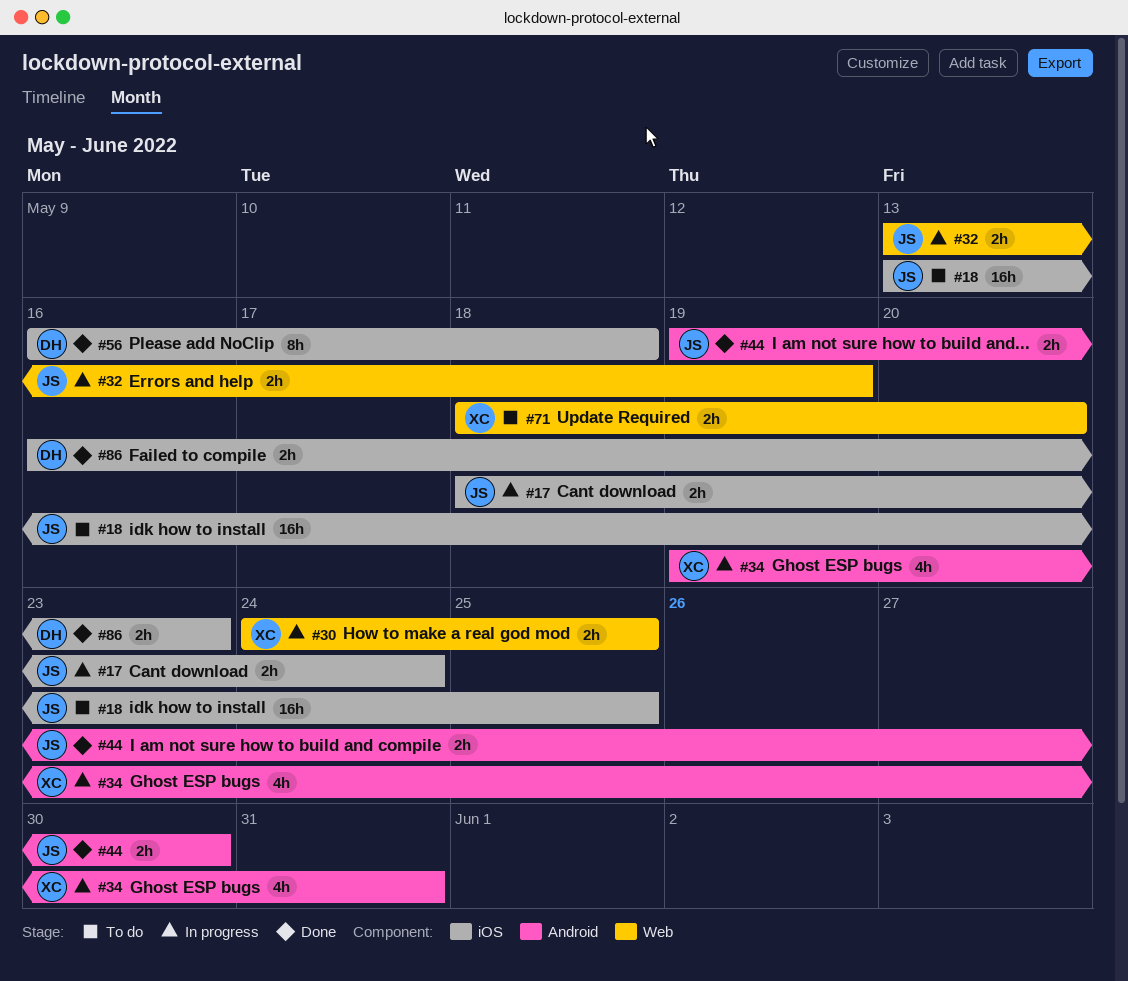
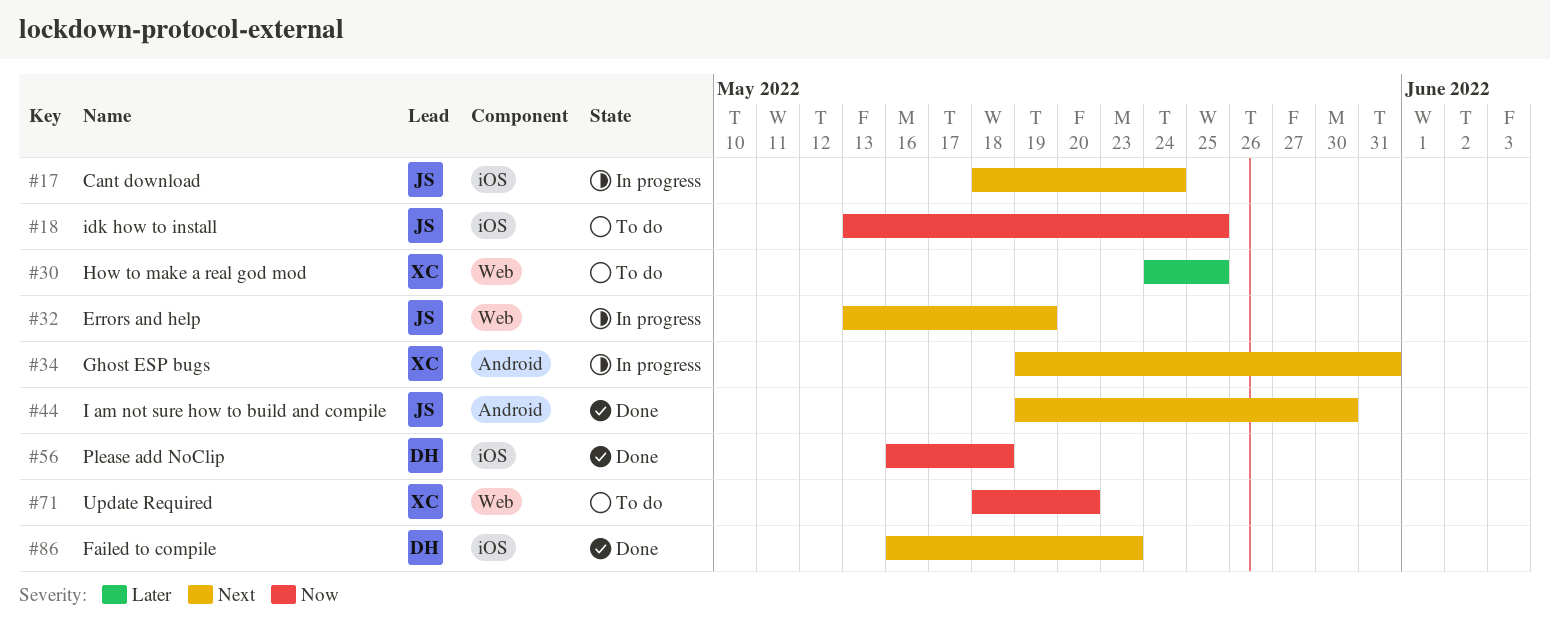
#30, status: In progress -> To do

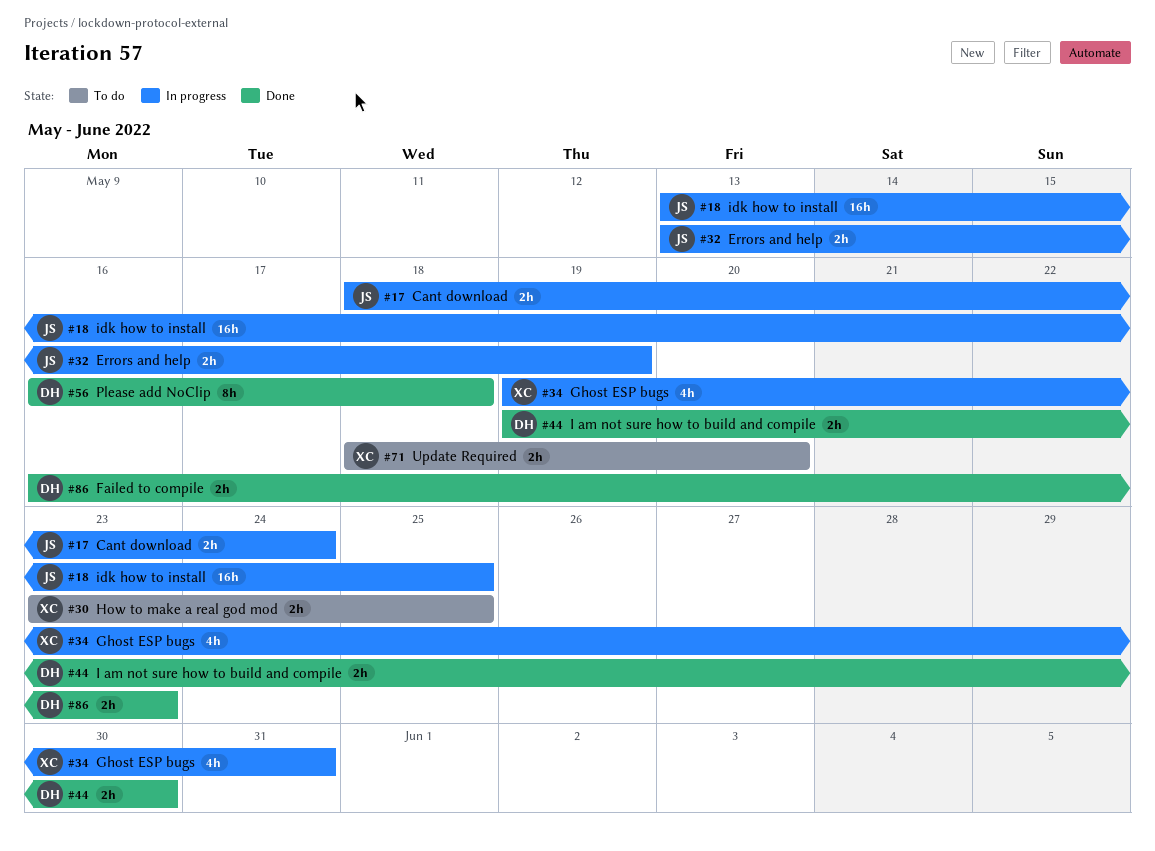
#18, status: To do -> In progress
#30, start: May 24 -> May 23
#44, owner: JS -> DH

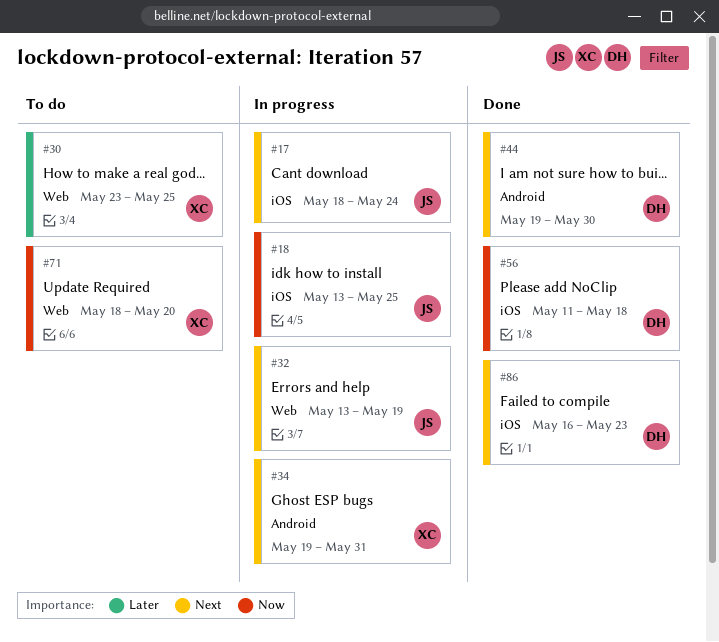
#56, start: May 16 -> May 11

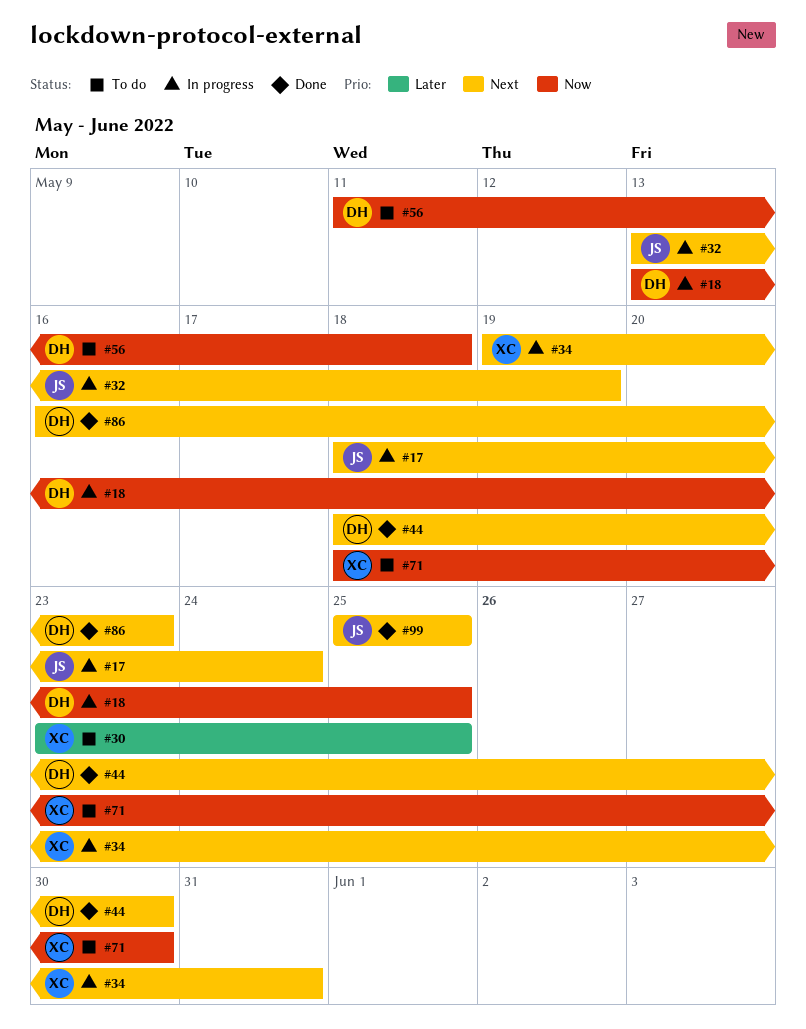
#18, owner: JS -> DH
#44, start: May 19 -> May 18
#56, status: Done -> To do
#71, due: May 20 -> May 30
#99: none -> present

